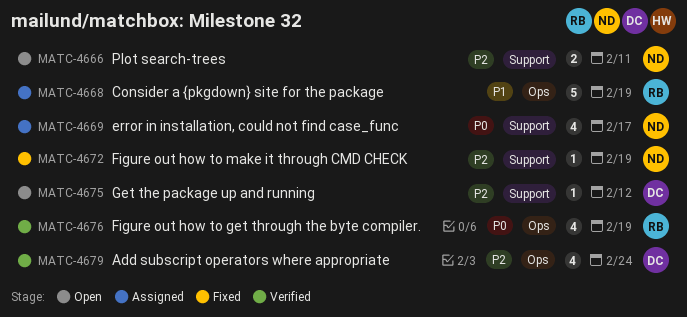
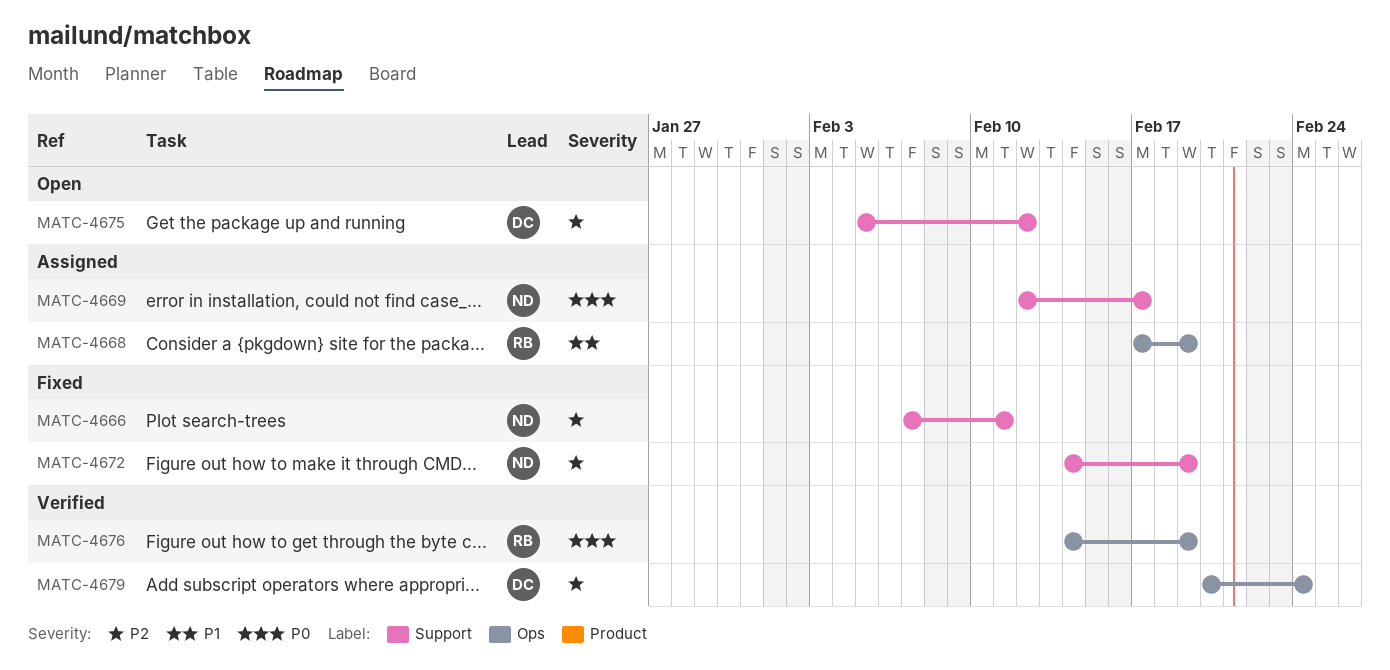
MATC-4666, status: Open -> Fixed

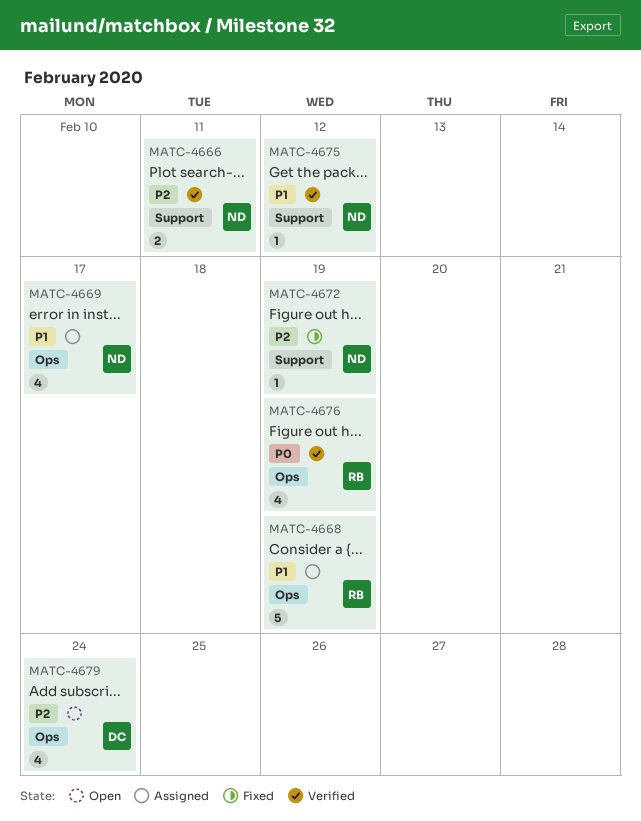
MATC-4666, status: Fixed -> Verified
MATC-4669, priority: P0 -> P1
MATC-4669, label: Support -> Ops
MATC-4675, status: Open -> Verified
MATC-4675, owner: DC -> ND
MATC-4675, priority: P2 -> P1
MATC-4679, status: Verified -> Open

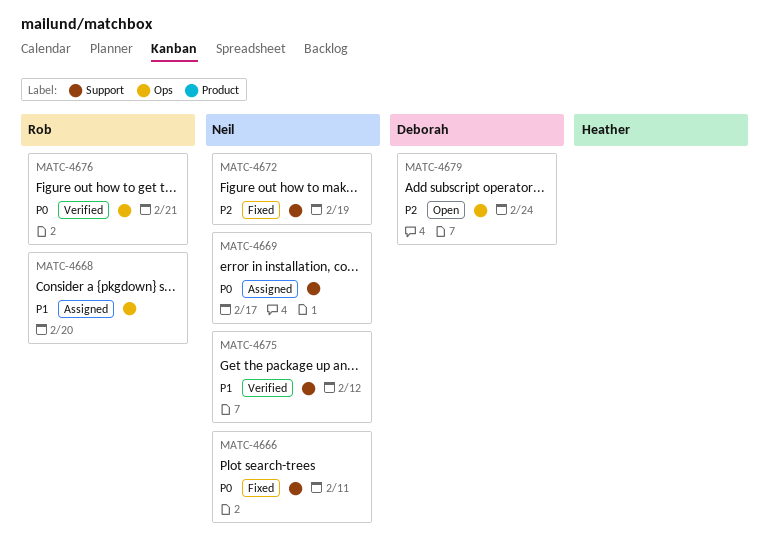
MATC-4666, status: Verified -> Fixed
MATC-4666, priority: P2 -> P0
MATC-4668, due: Feb 19 -> Feb 20
MATC-4669, priority: P1 -> P0
MATC-4669, label: Ops -> Support
MATC-4676, due: Feb 19 -> Feb 21

